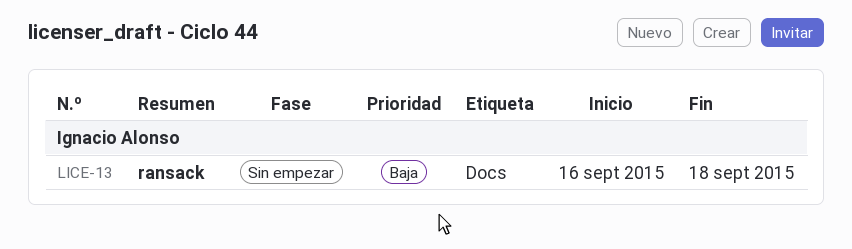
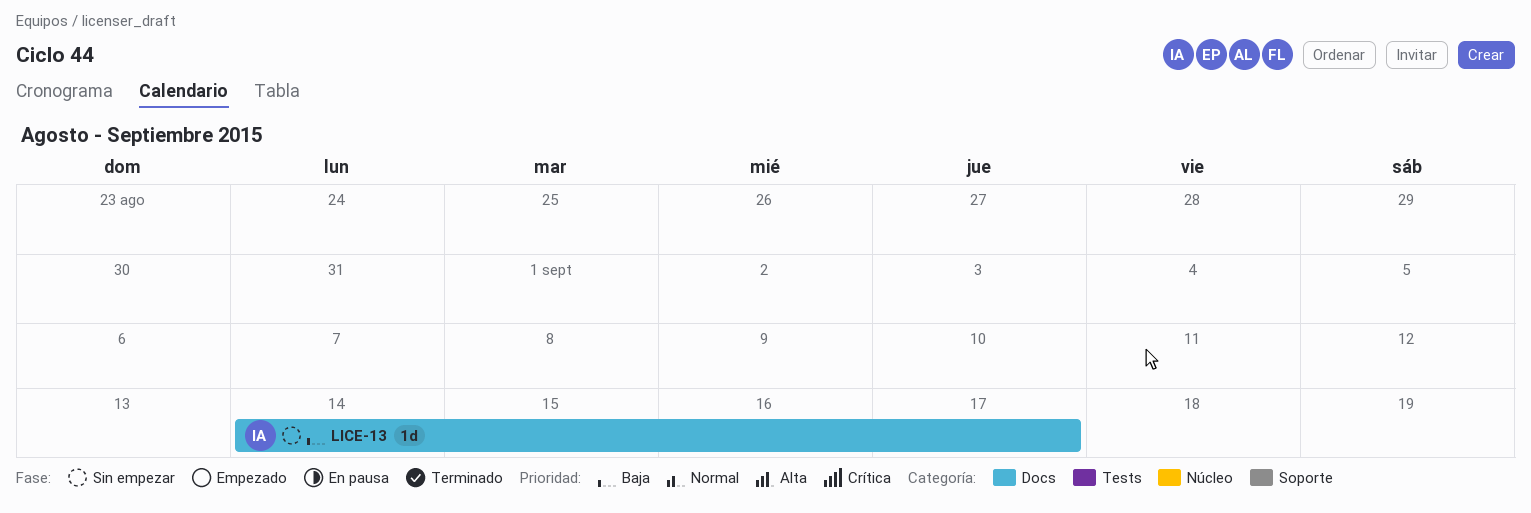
LICE-13, start: Sep 16 -> Sep 14
LICE-13, due: Sep 18 -> Sep 17

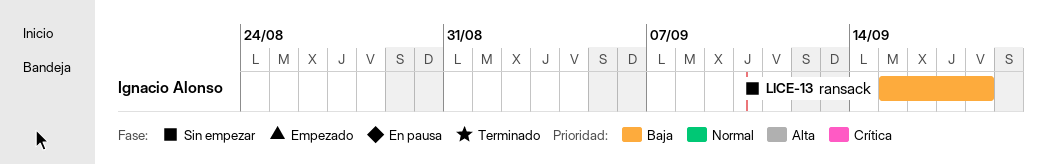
LICE-13, start: Sep 14 -> Sep 15
LICE-13, due: Sep 17 -> Sep 18

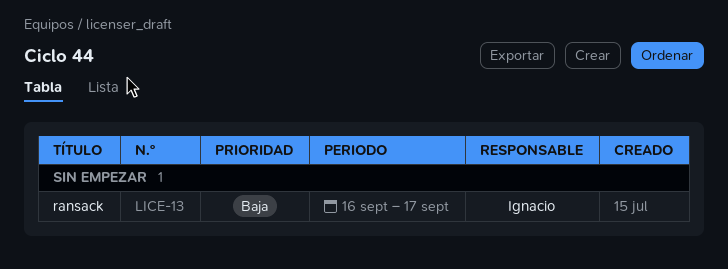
LICE-13, start: Sep 15 -> Sep 16
LICE-13, due: Sep 18 -> Sep 17

